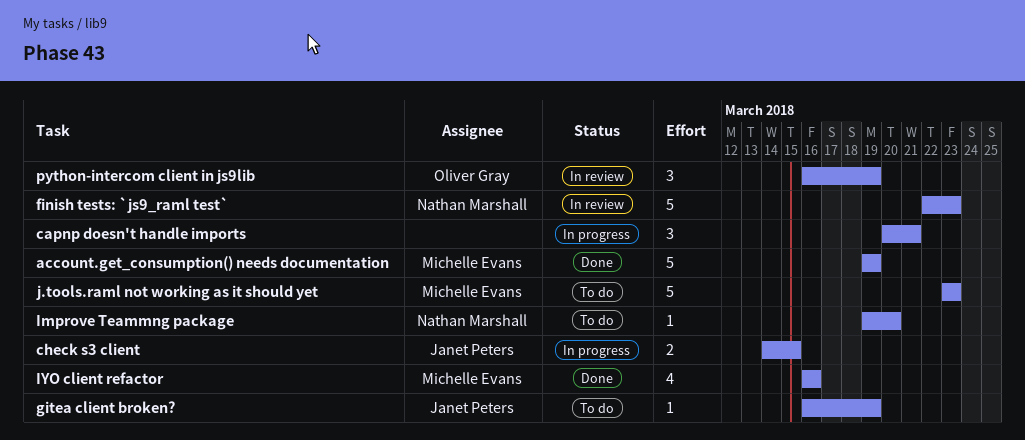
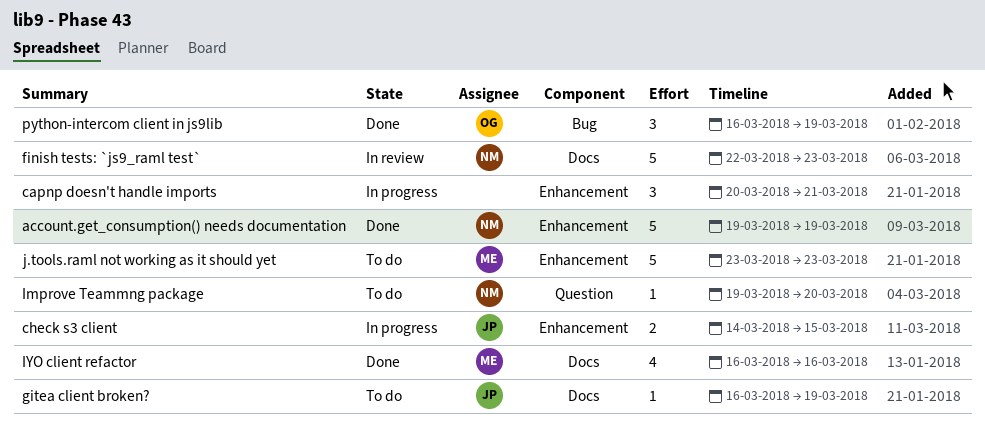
account.get_consumption() needs documentation, owner: Michelle Evans -> Nathan Marshall
python-intercom client in js9lib, status: In review -> Done

